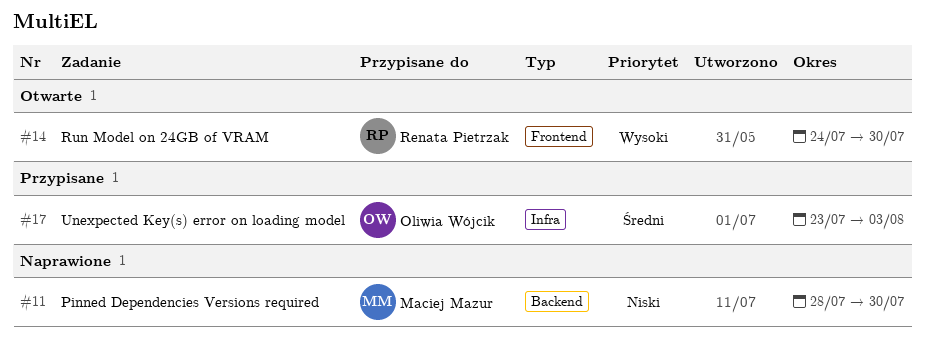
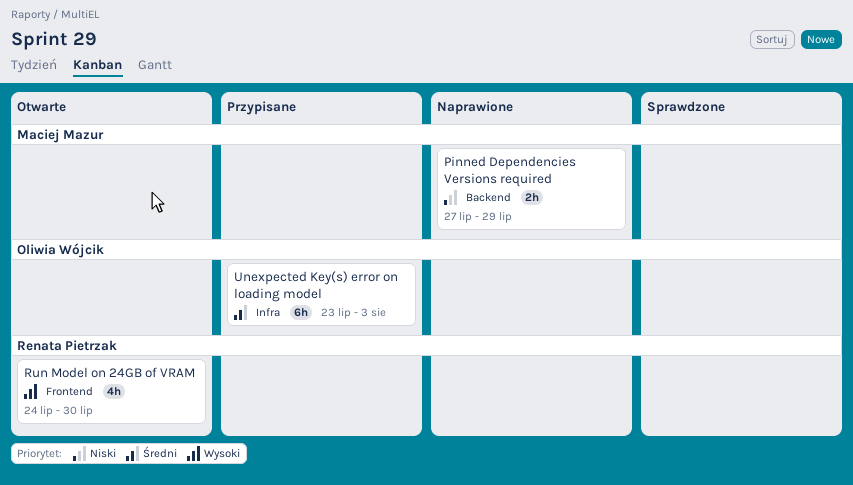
Pinned Dependencies Versions required, start: Jul 28 -> Jul 27
Pinned Dependencies Versions required, due: Jul 30 -> Jul 29

